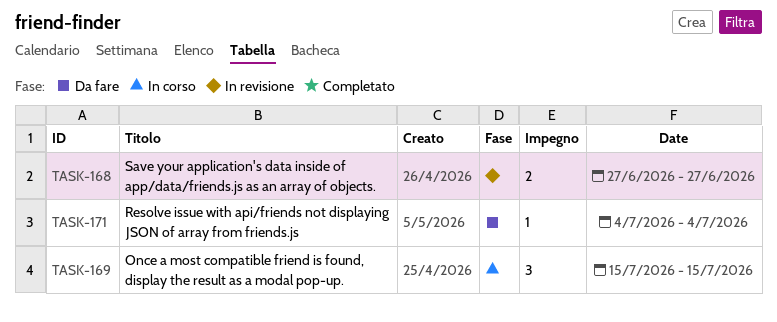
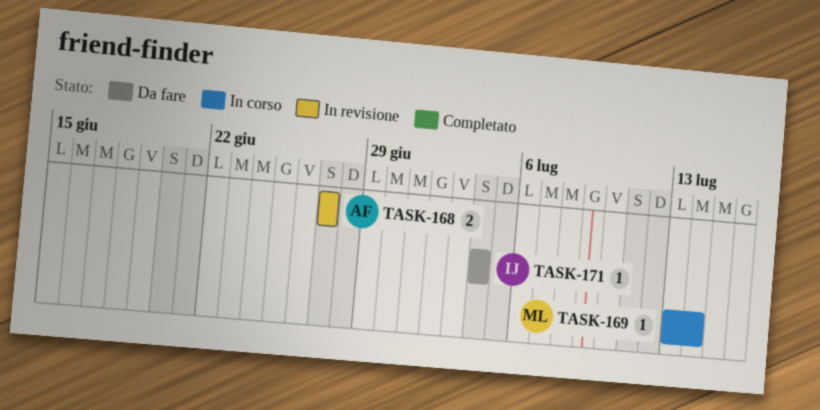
TASK-169, estimate: 3 -> 1
TASK-169, start: Jul 15 -> Jul 13
TASK-169, due: Jul 15 -> Jul 14

